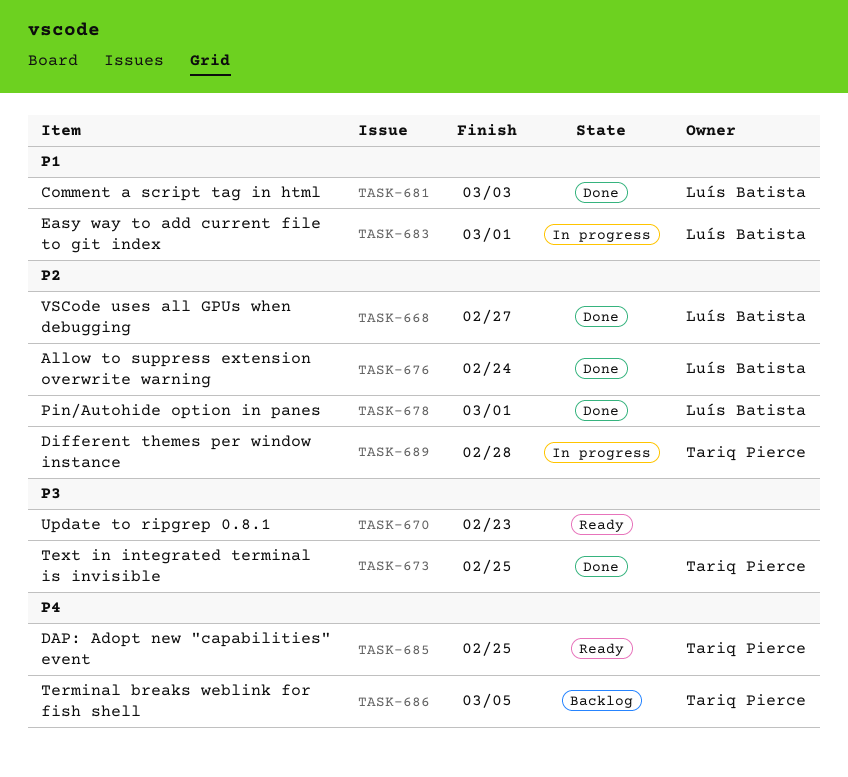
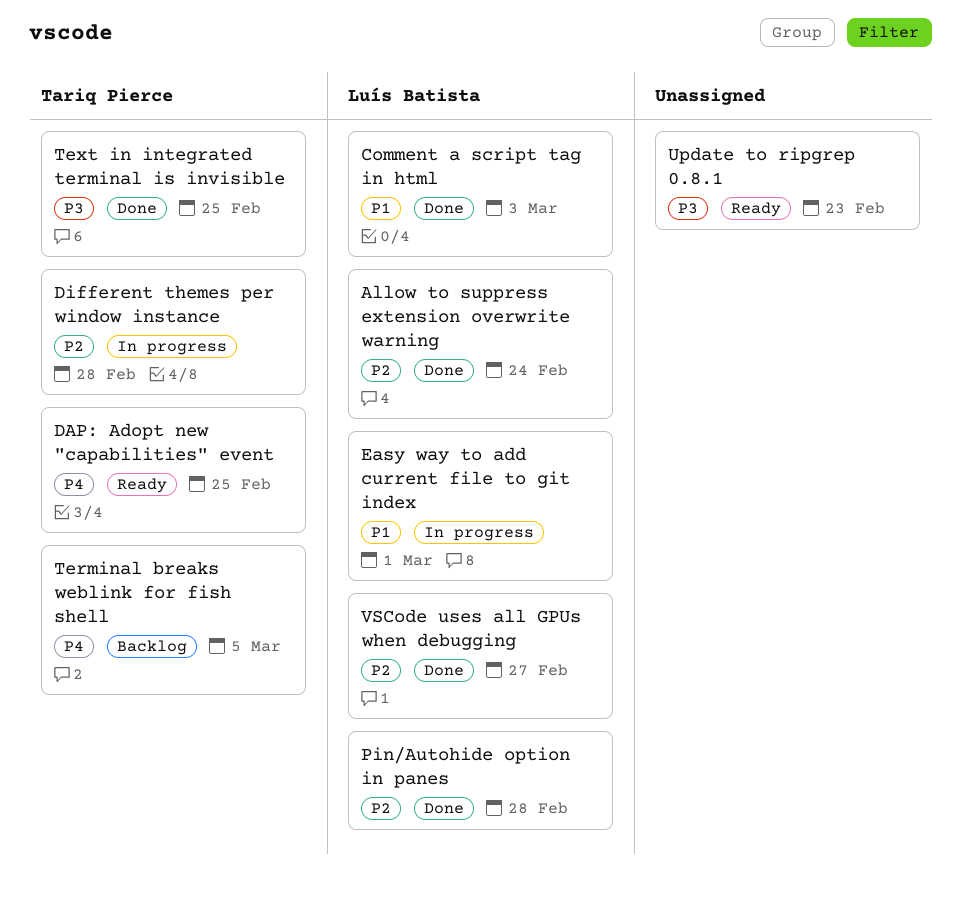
Pin/Autohide option in panes, due: Mar 1 -> Feb 28

